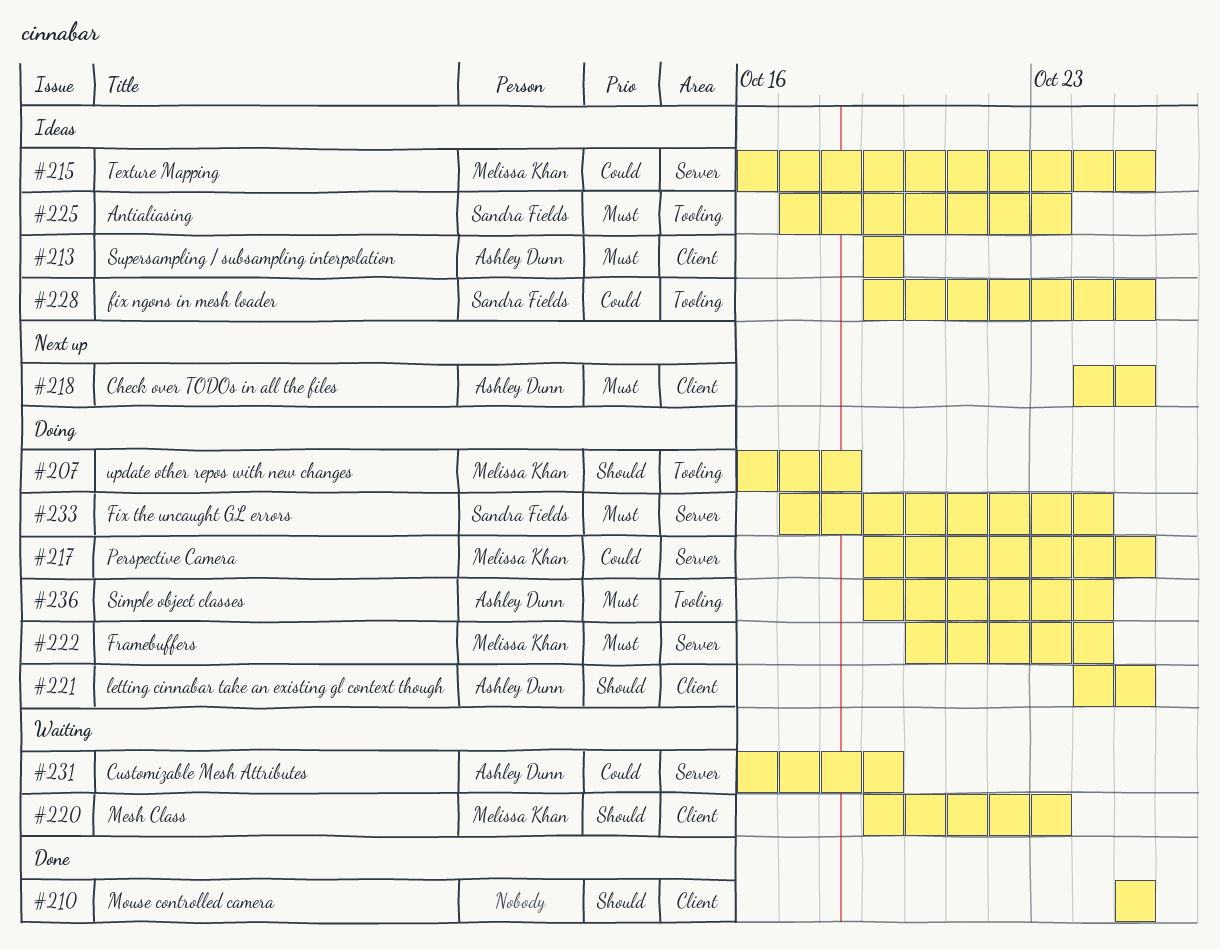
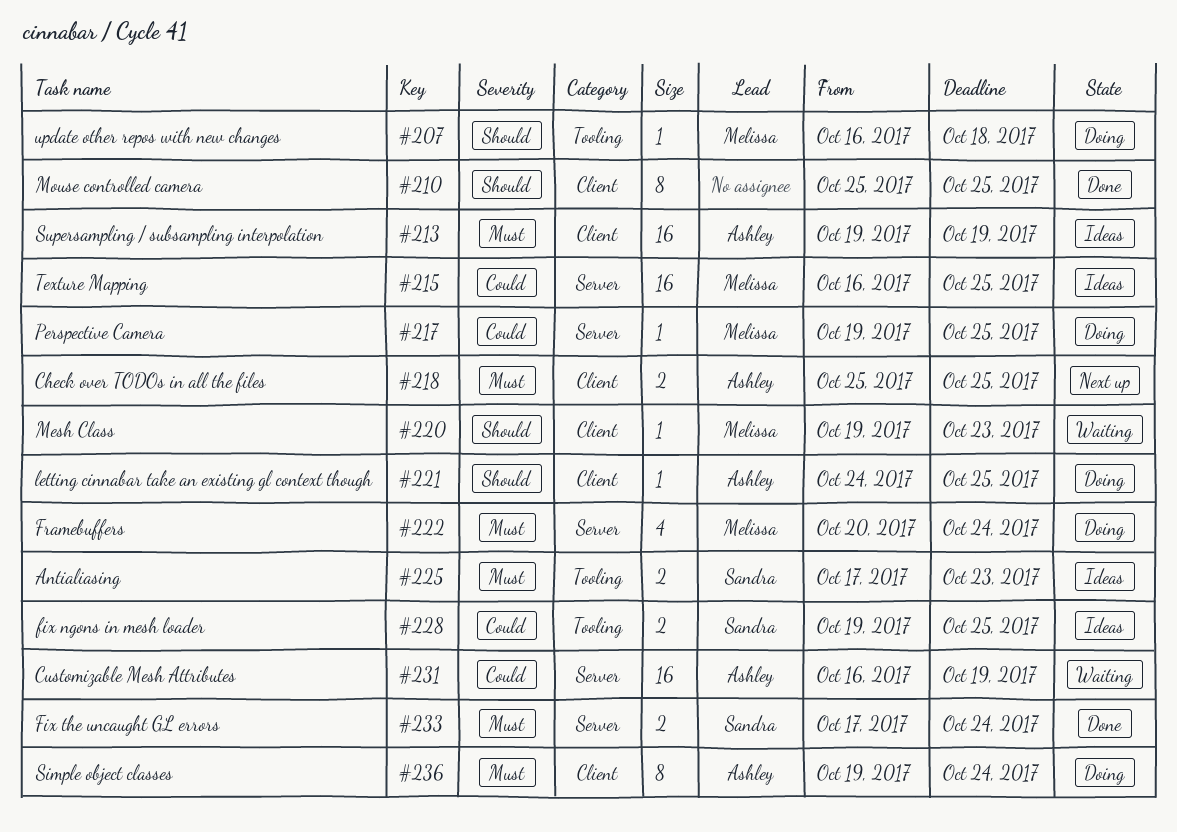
#218, start: Oct 24 -> Oct 25
#233, status: Doing -> Done
#236, label: Tooling -> Client

